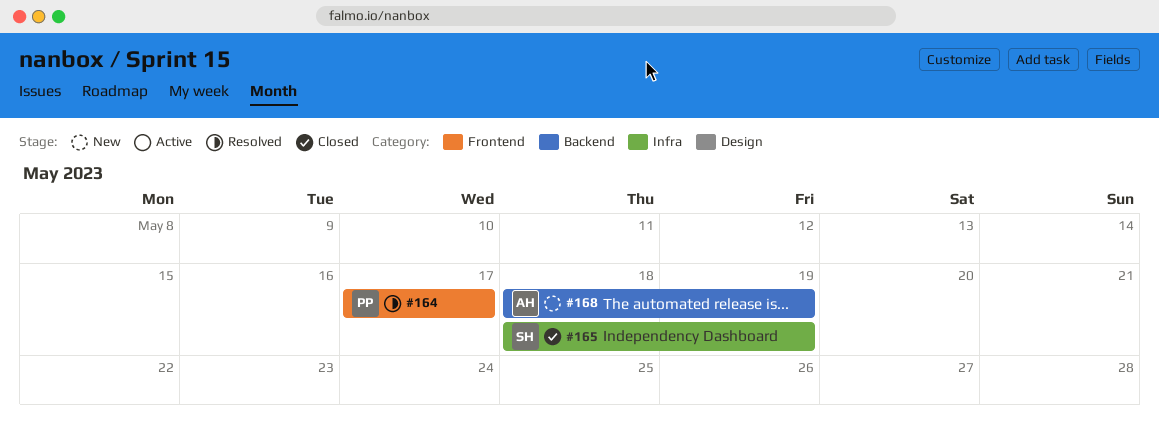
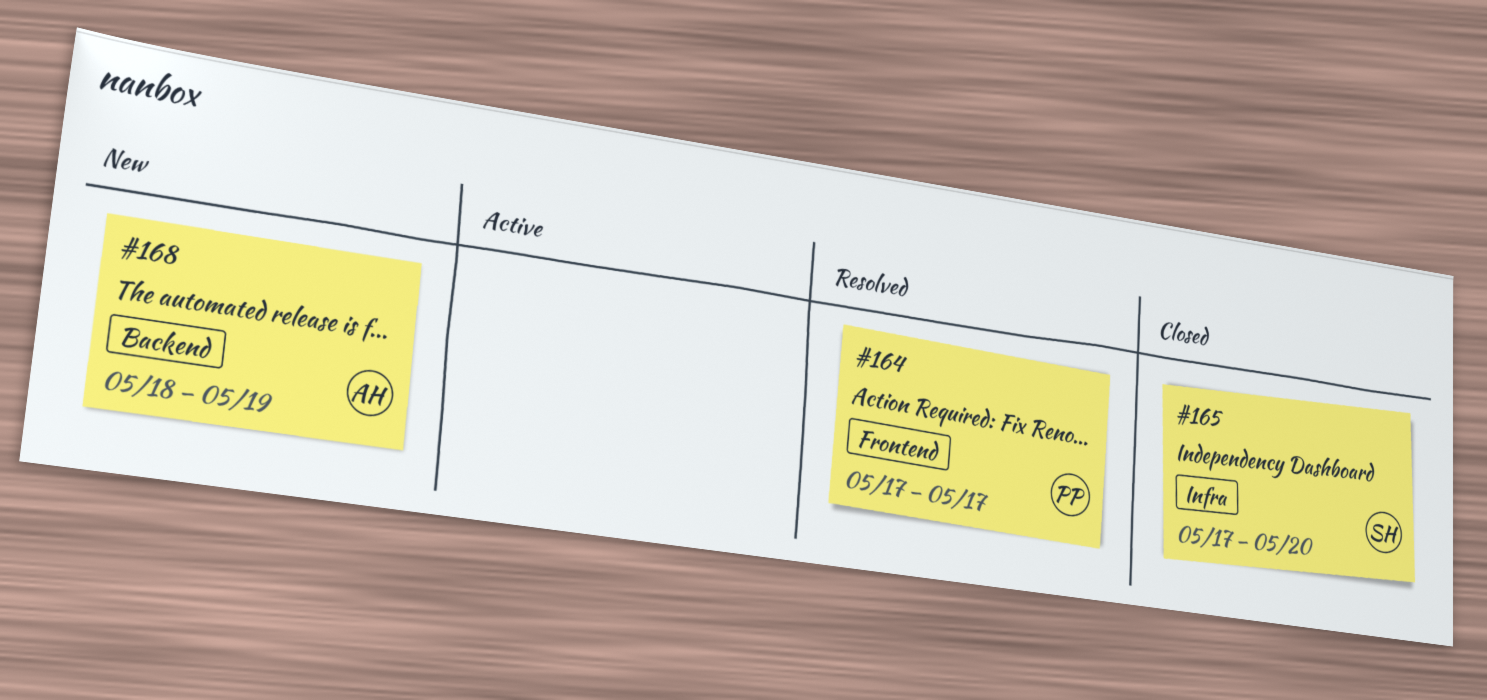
#165, start: May 18 -> May 17
#165, due: May 19 -> May 20

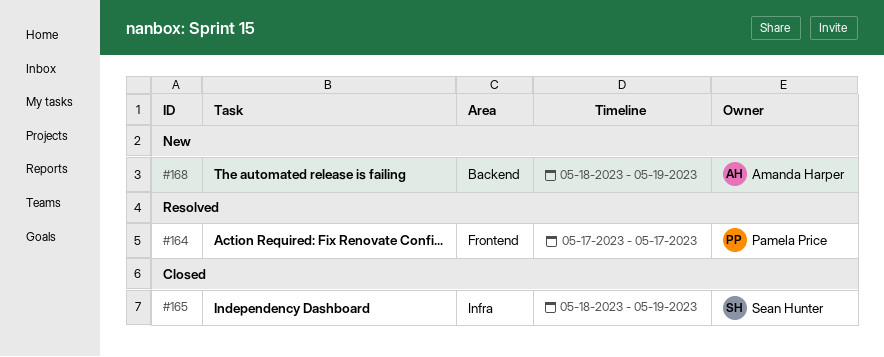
#165, start: May 17 -> May 18
#165, due: May 20 -> May 19

